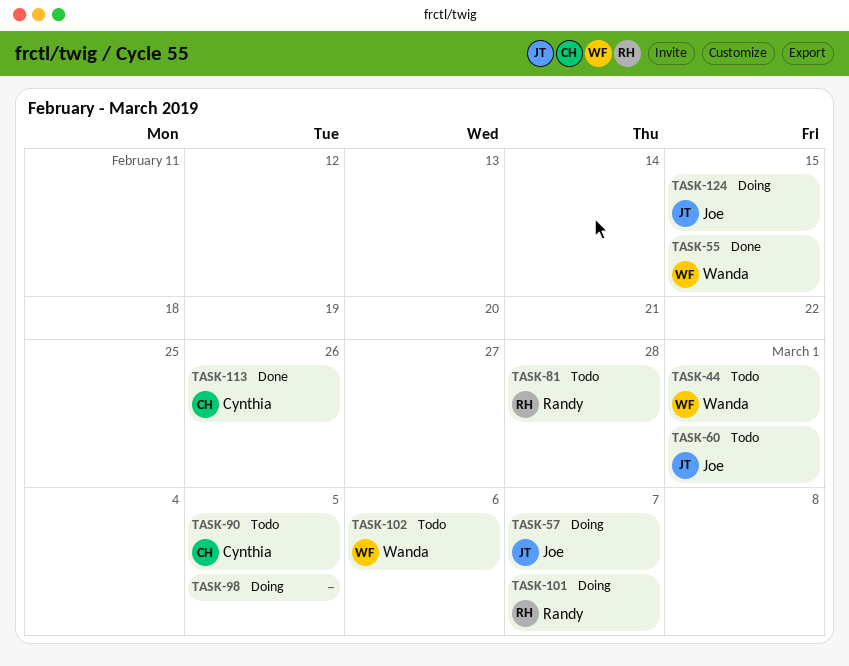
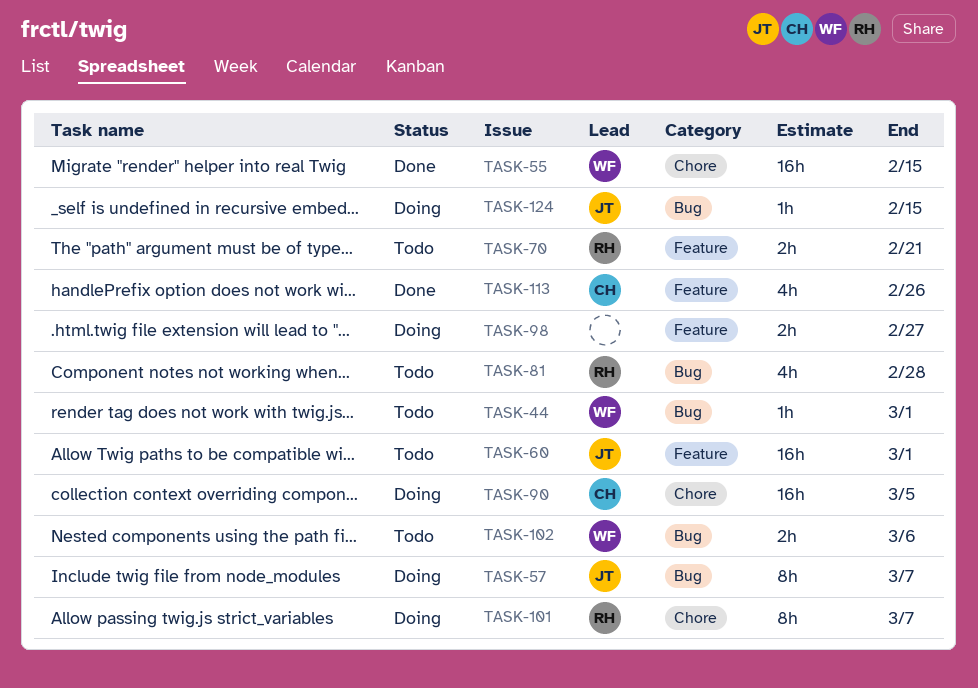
TASK-70: none -> present
TASK-90, status: Todo -> Doing
TASK-98, due: Mar 5 -> Feb 27

